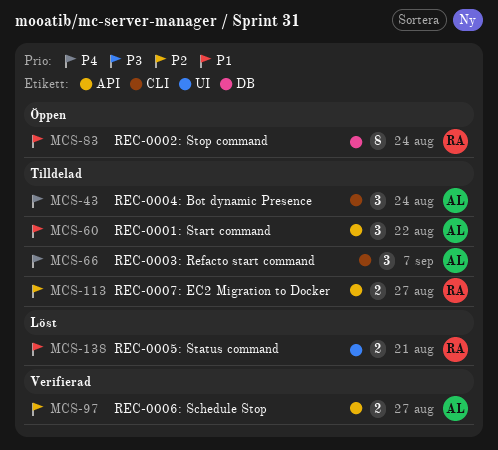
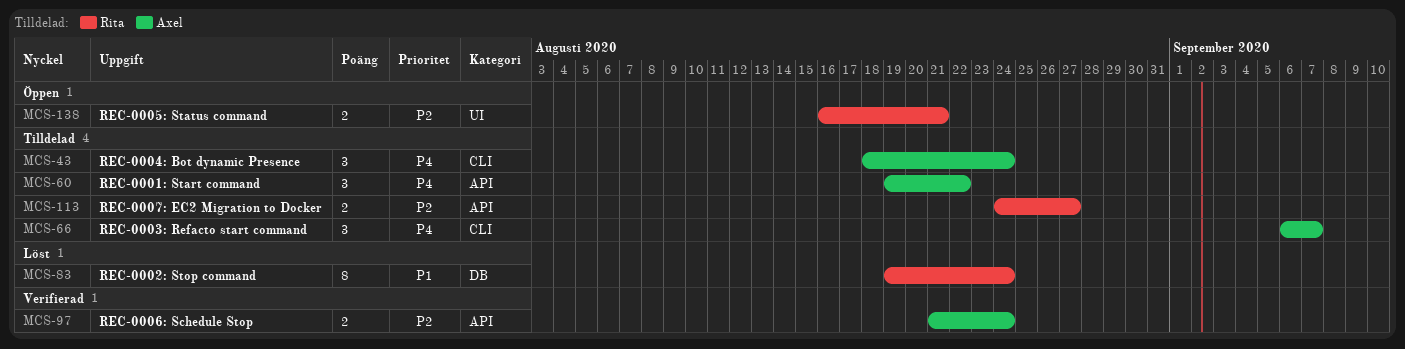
MCS-60, priority: P1 -> P4
MCS-83, status: Öppen -> Löst
MCS-97, due: Aug 27 -> Aug 24
MCS-138, status: Löst -> Öppen
MCS-138, priority: P1 -> P2

